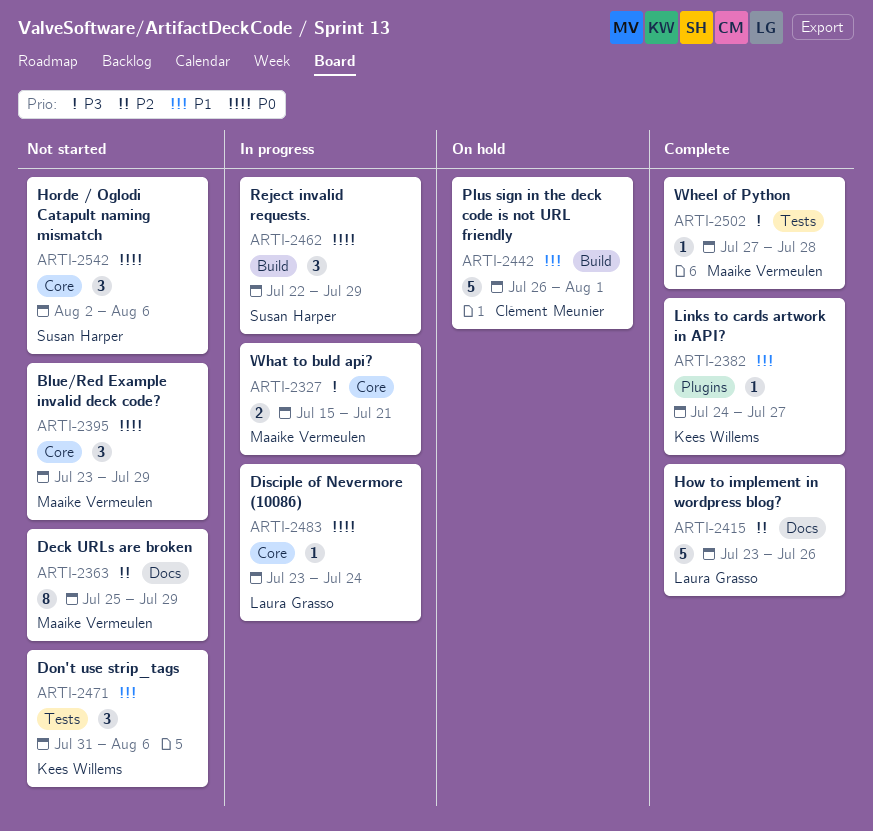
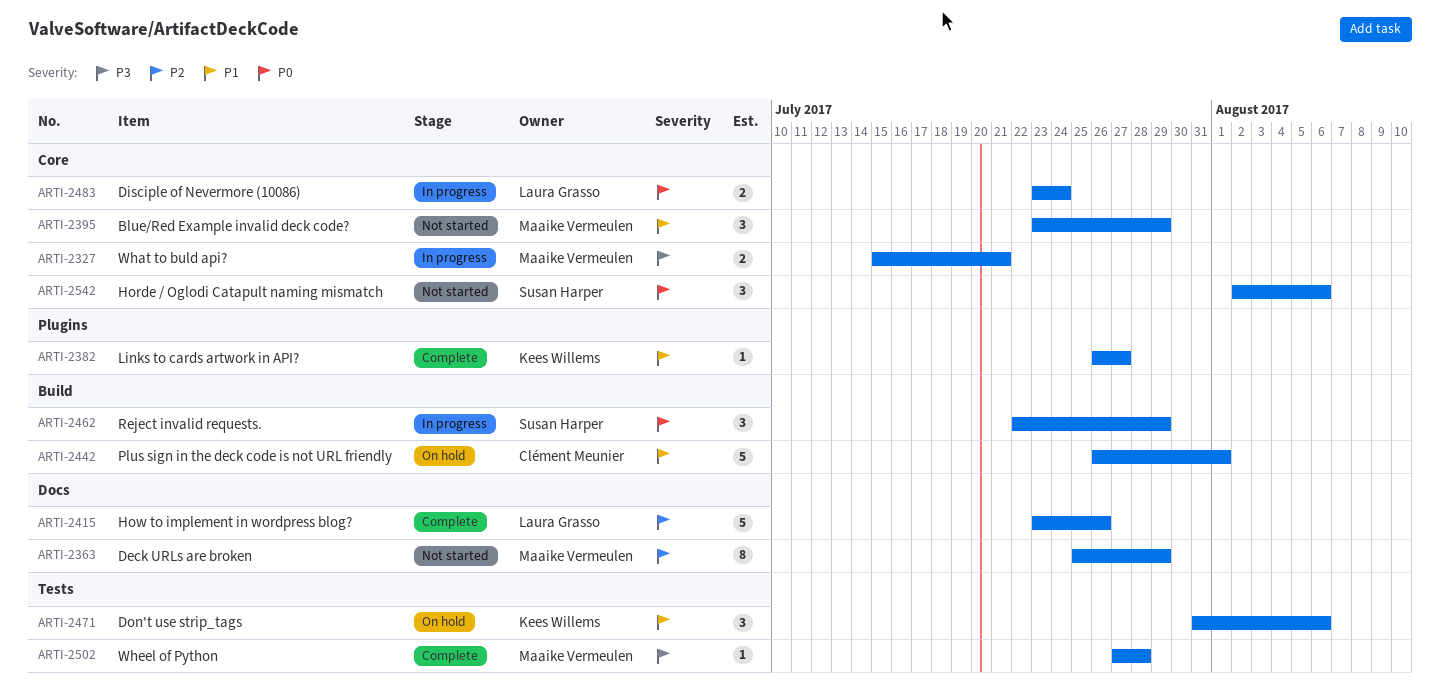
ARTI-2382, start: Jul 24 -> Jul 26
ARTI-2395, priority: P0 -> P1
ARTI-2471, status: Not started -> On hold
ARTI-2483, estimate: 1 -> 2

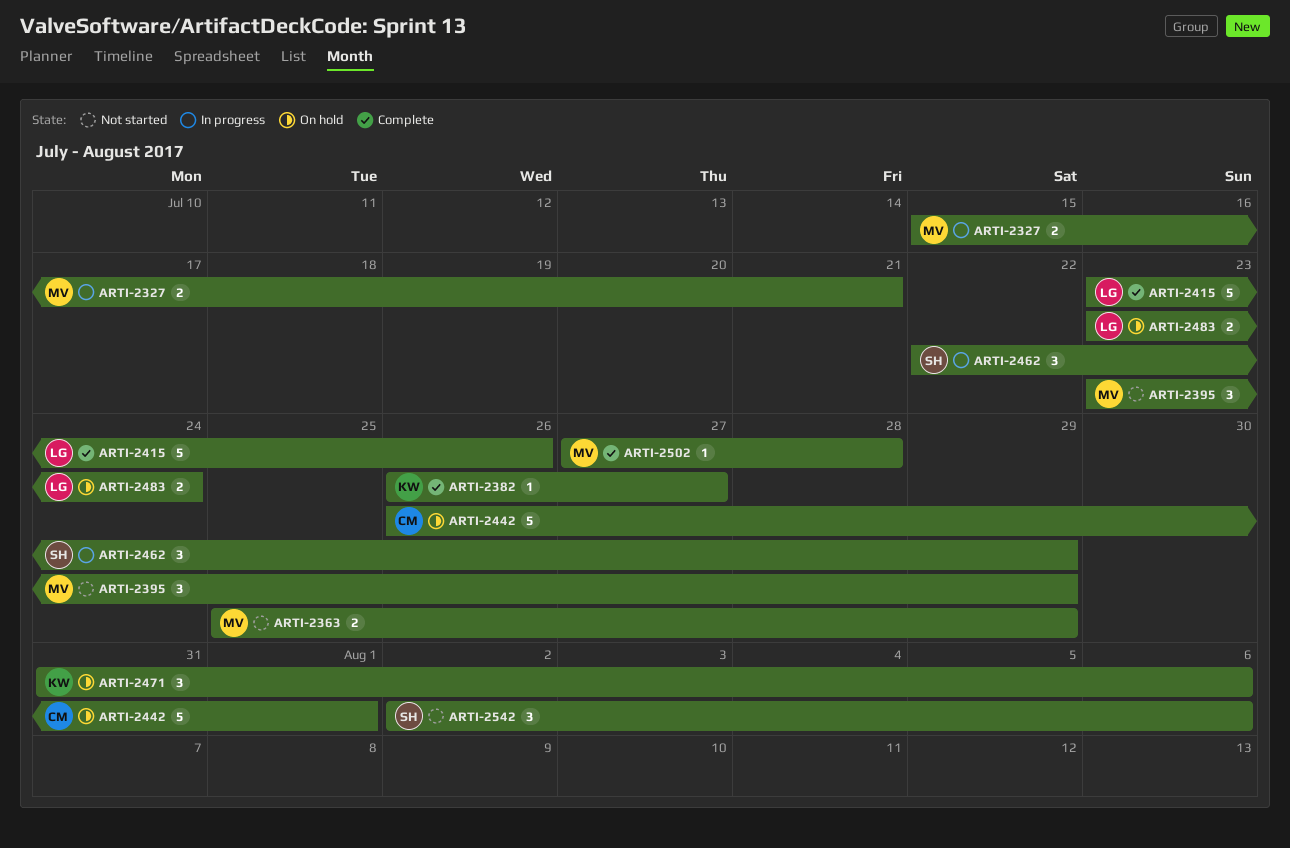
ARTI-2363, estimate: 8 -> 2
ARTI-2483, status: In progress -> On hold

